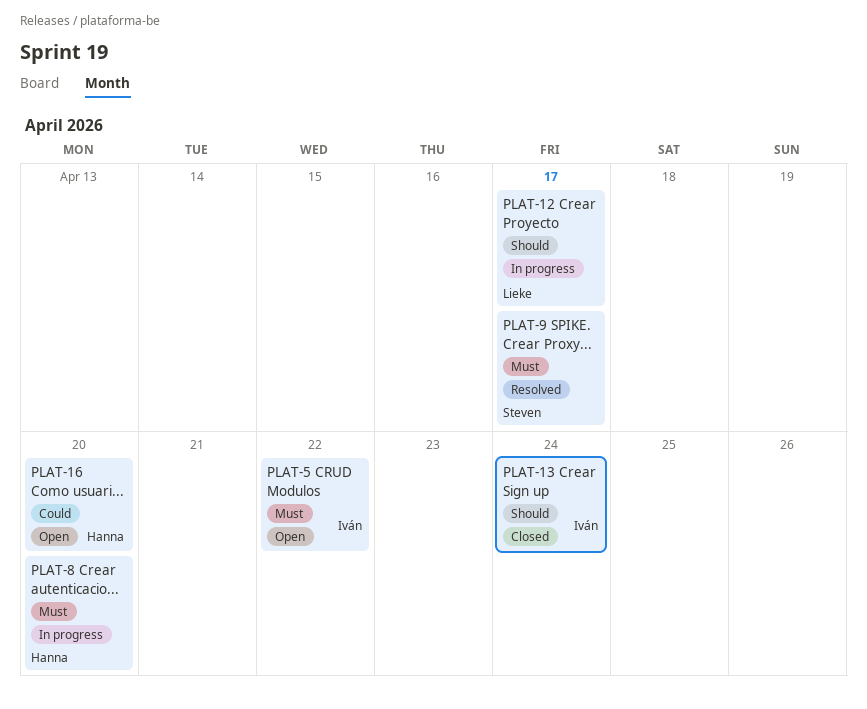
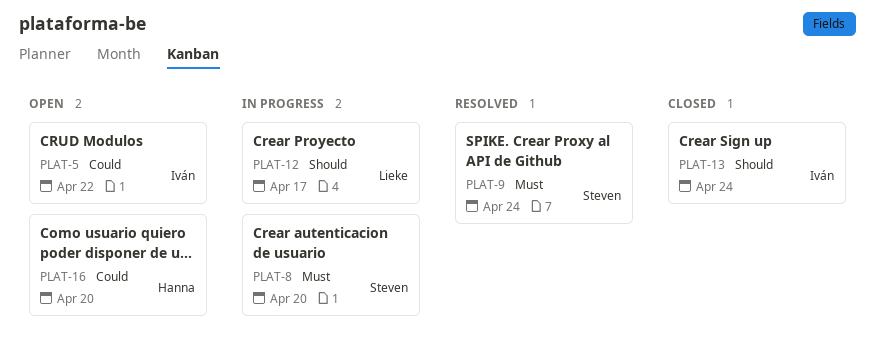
PLAT-5, priority: Must -> Could
PLAT-8, owner: Hanna -> Steven
PLAT-9, due: Apr 17 -> Apr 24

